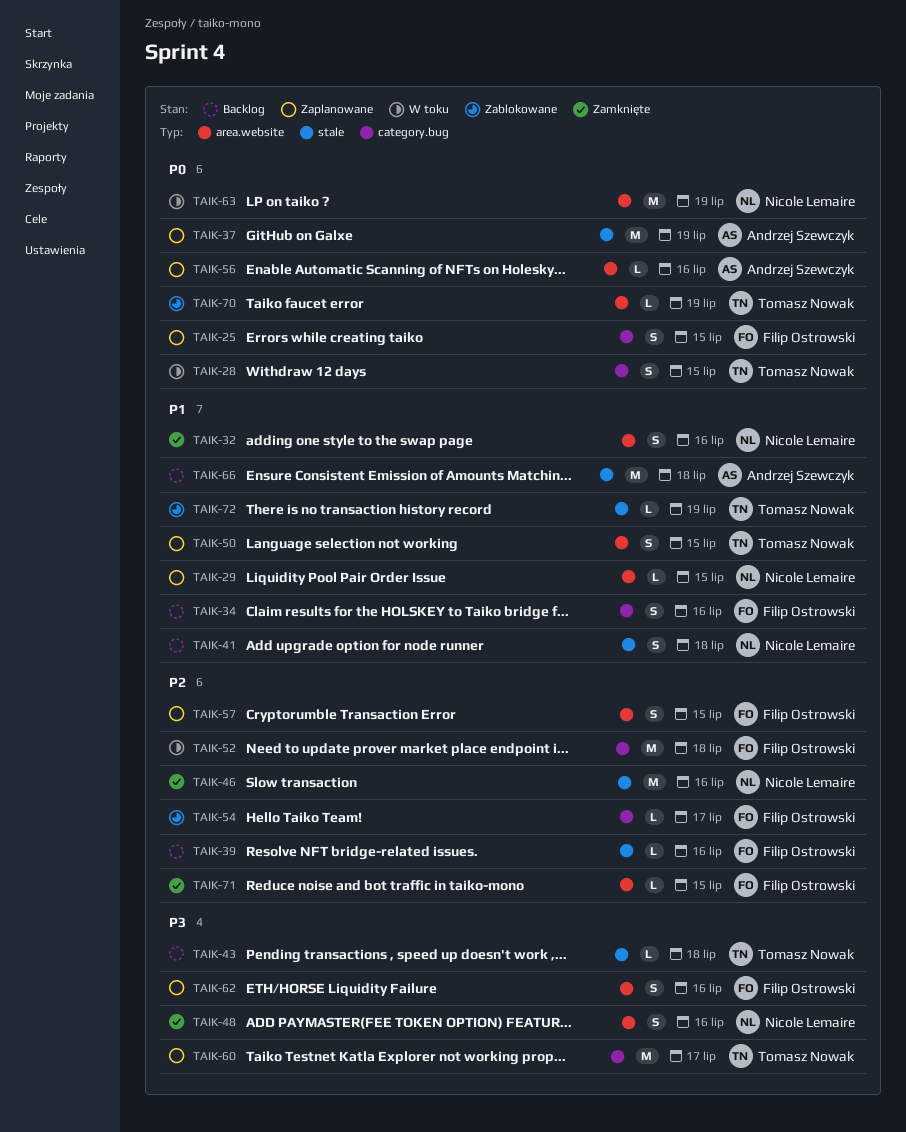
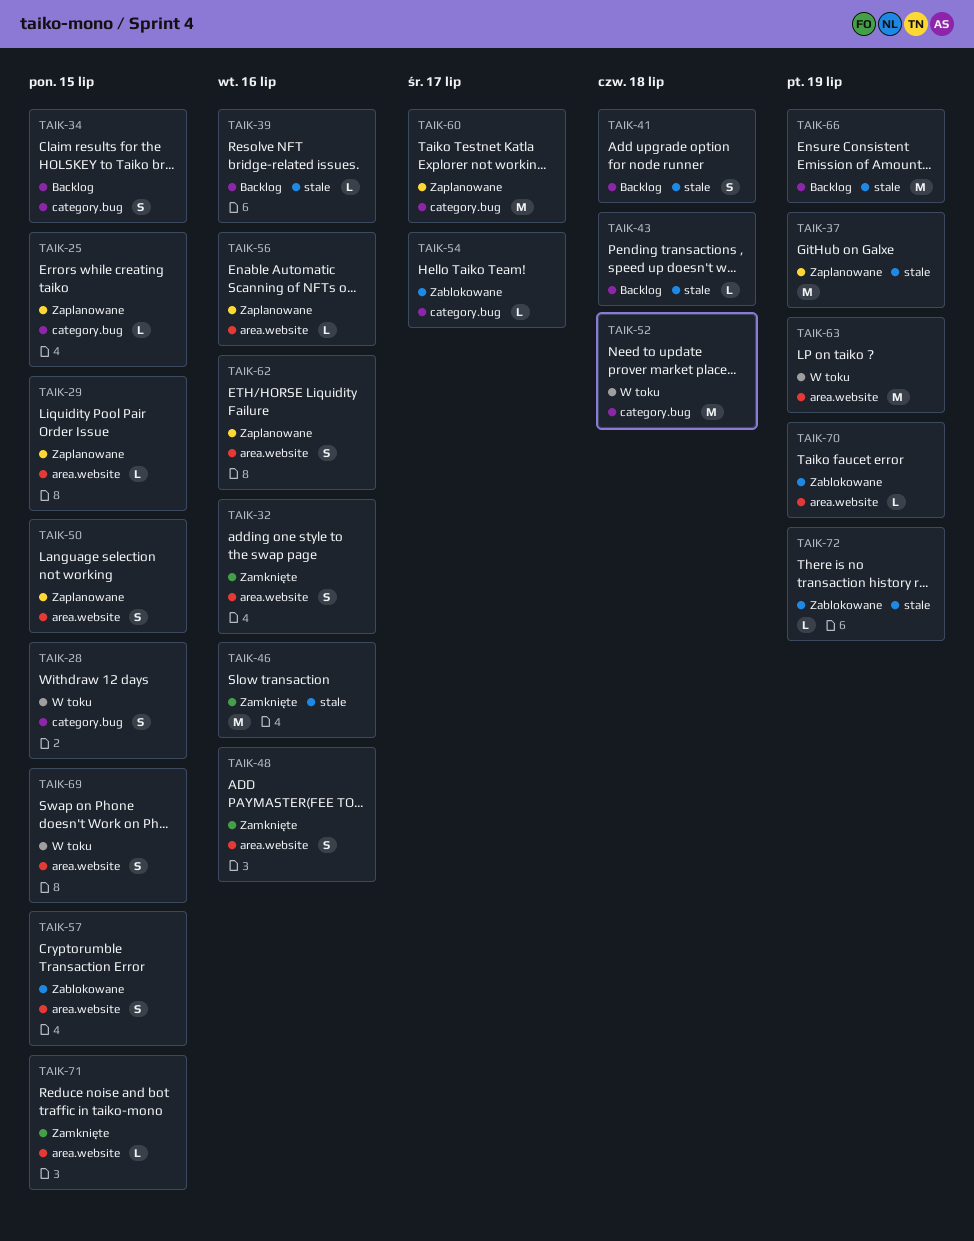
TAIK-25, estimate: S -> L
TAIK-34, due: Jul 16 -> Jul 15
TAIK-57, status: Zaplanowane -> Zablokowane
TAIK-66, due: Jul 18 -> Jul 19
TAIK-69: none -> present

